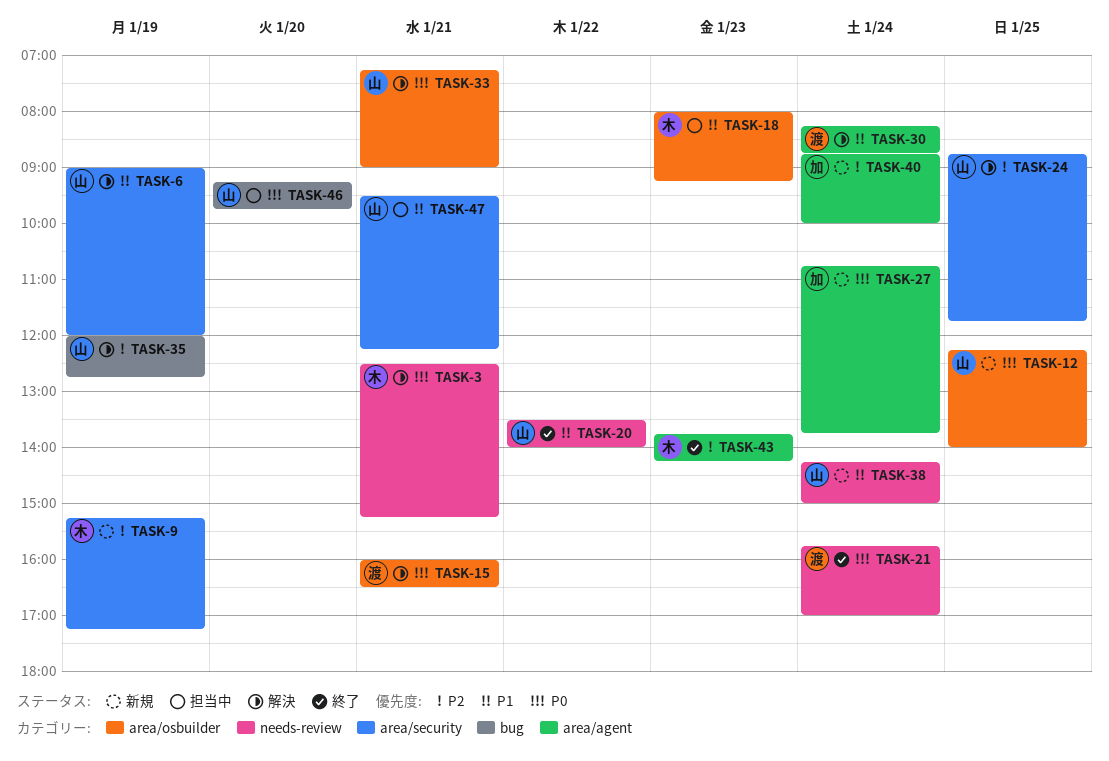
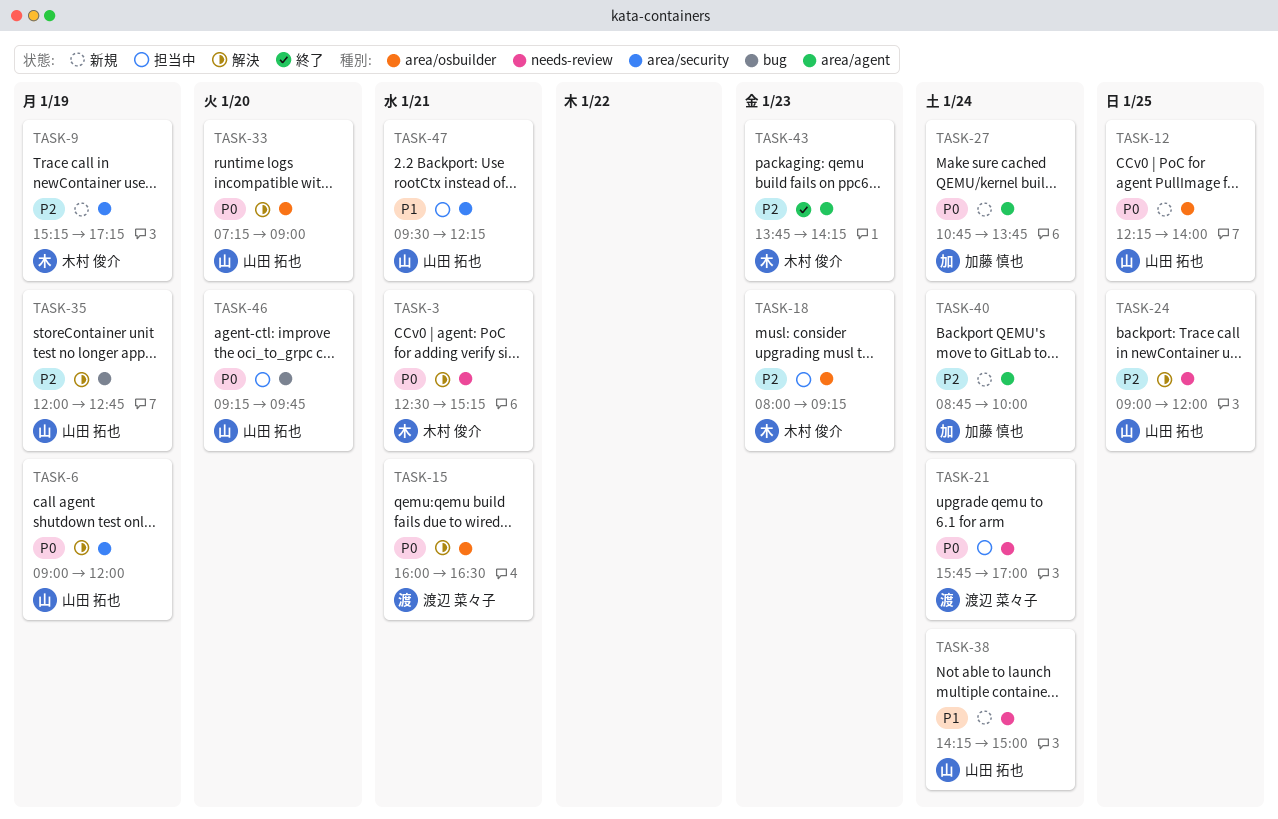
TASK-6, priority: P1 -> P0
TASK-18, priority: P1 -> P2
TASK-20: present -> none
TASK-21, status: 終了 -> 担当中
TASK-24, label: area/security -> needs-review
TASK-24, begins: 08:45 -> 09:00
TASK-24, ends: 11:45 -> 12:00
TASK-30: present -> none
TASK-33, day: Jan 21 -> Jan 20

